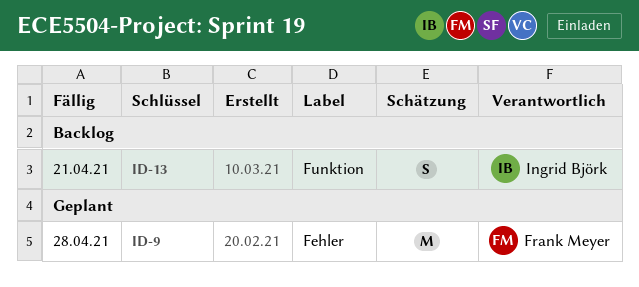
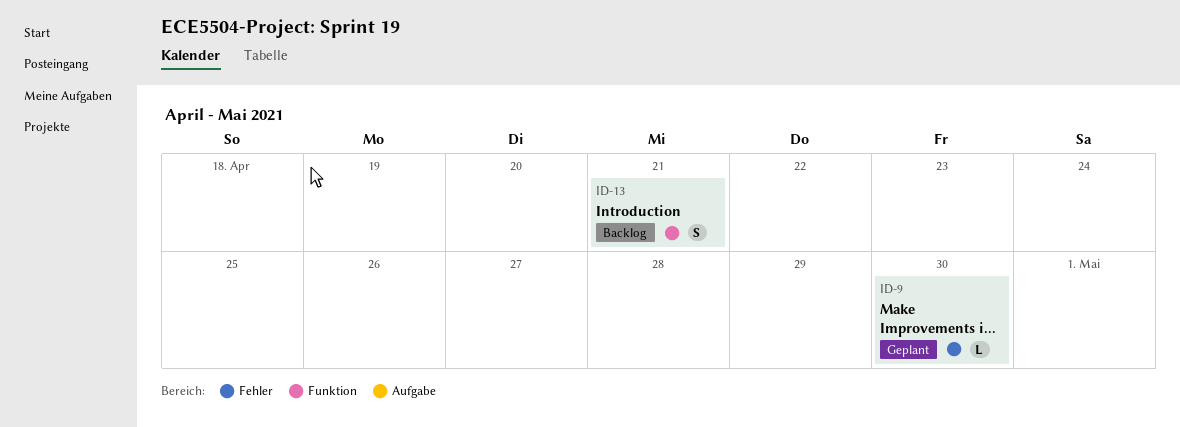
ID-9, estimate: M -> L
ID-9, due: Apr 28 -> Apr 30

